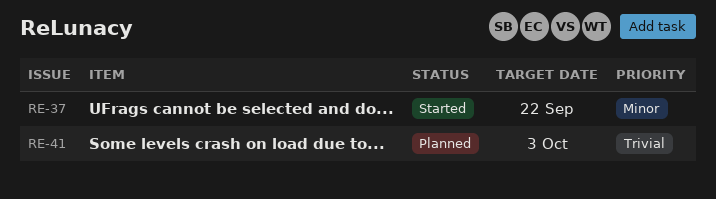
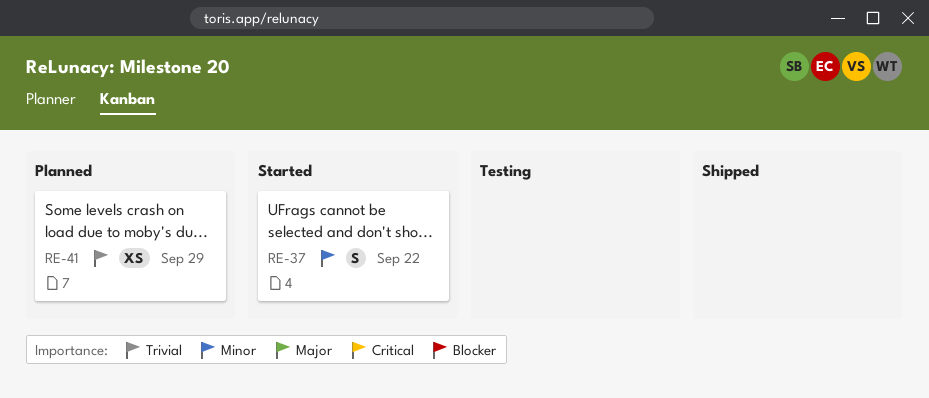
RE-41, due: Oct 3 -> Sep 29

